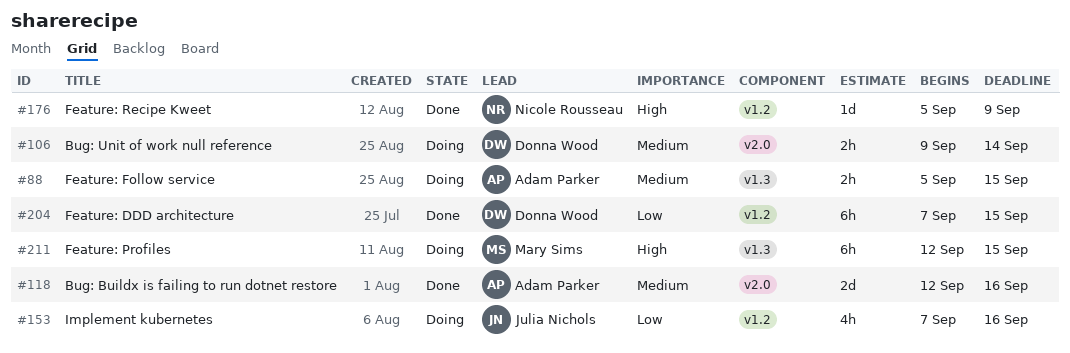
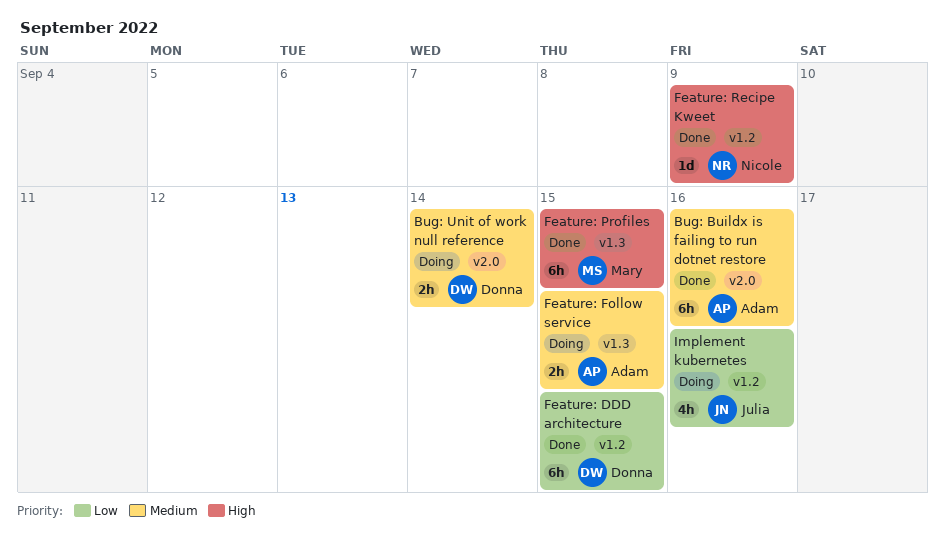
Bug: Buildx is failing to run dotnet restore, estimate: 2d -> 6h
Feature: Profiles, status: Doing -> Done

